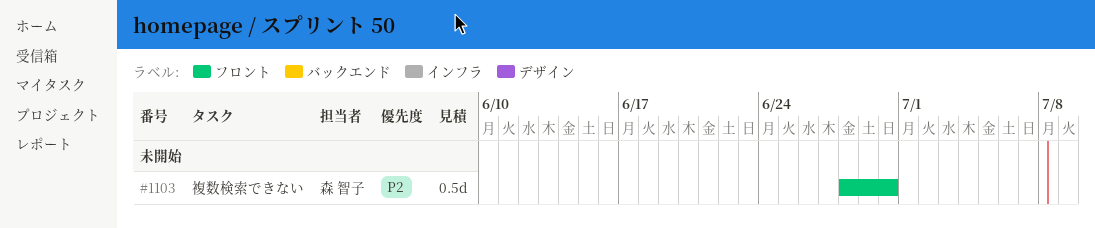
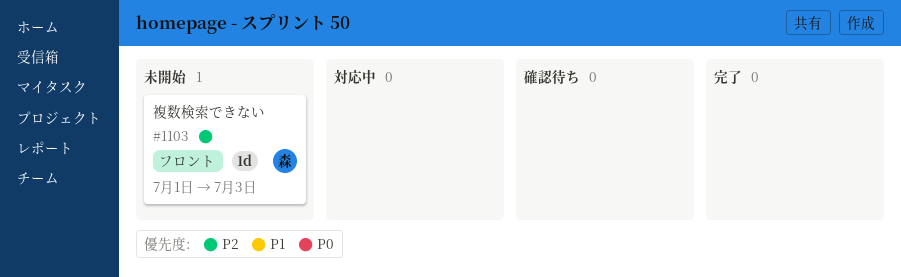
#1103, estimate: 0.5d -> 1d
#1103, start: Jun 28 -> Jul 1
#1103, due: Jun 30 -> Jul 3

